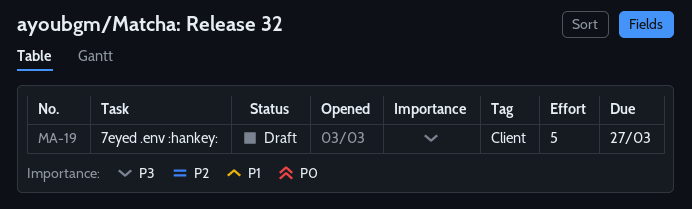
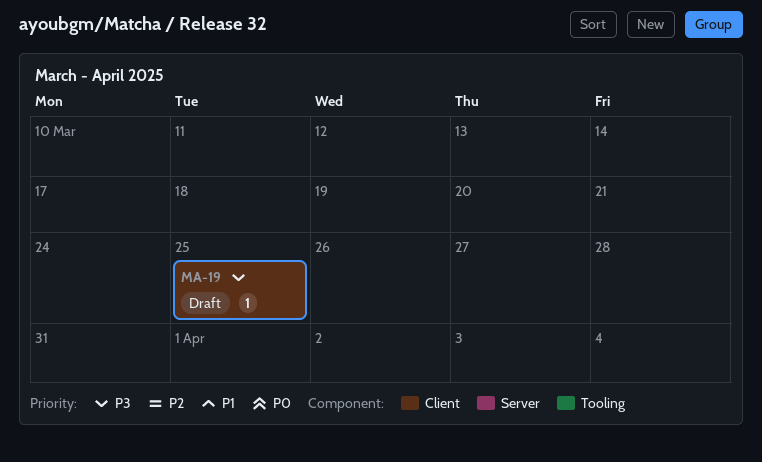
MA-19, estimate: 5 -> 1
MA-19, due: Mar 27 -> Mar 25

